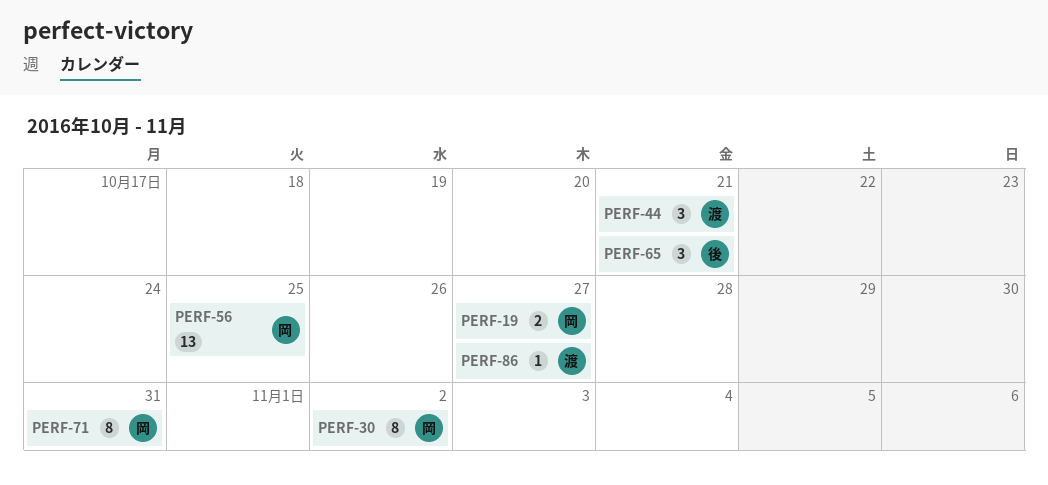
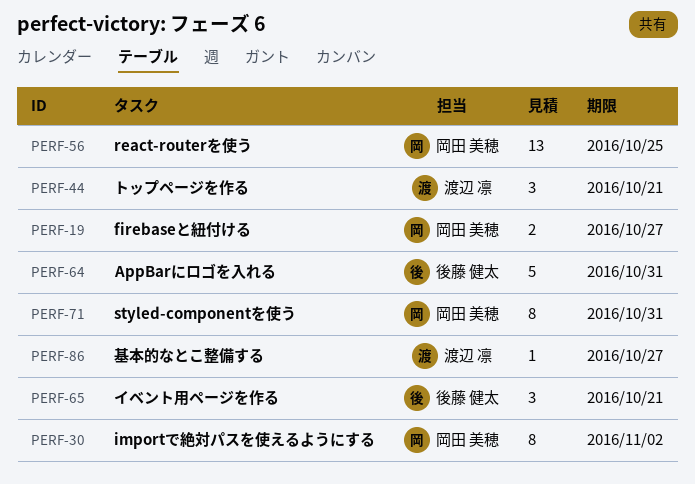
PERF-64: none -> present

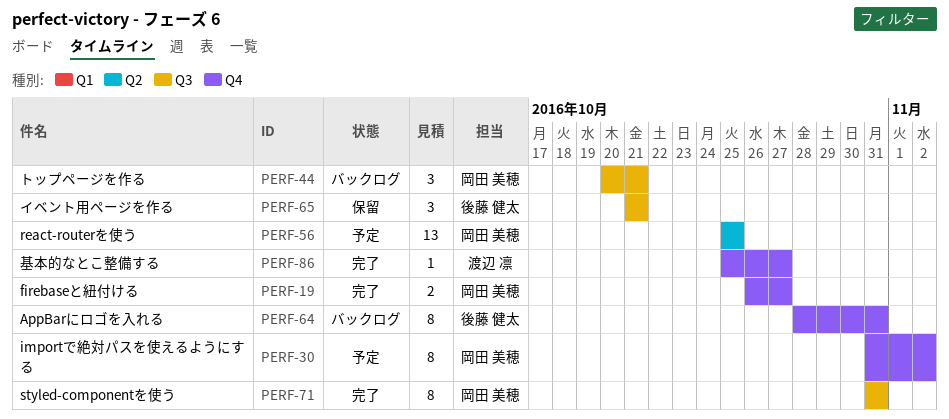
PERF-44, owner: 渡辺 凛 -> 岡田 美穂
PERF-64, estimate: 5 -> 8

